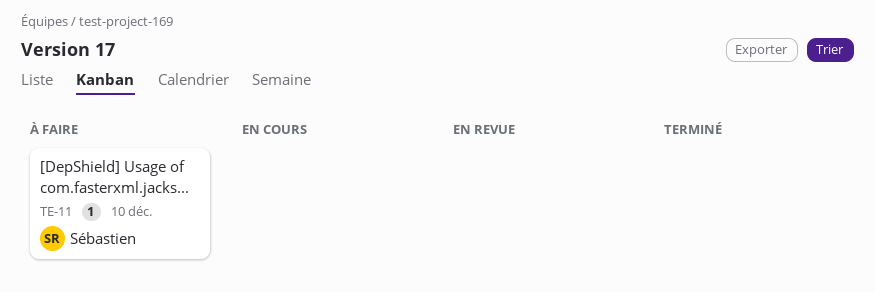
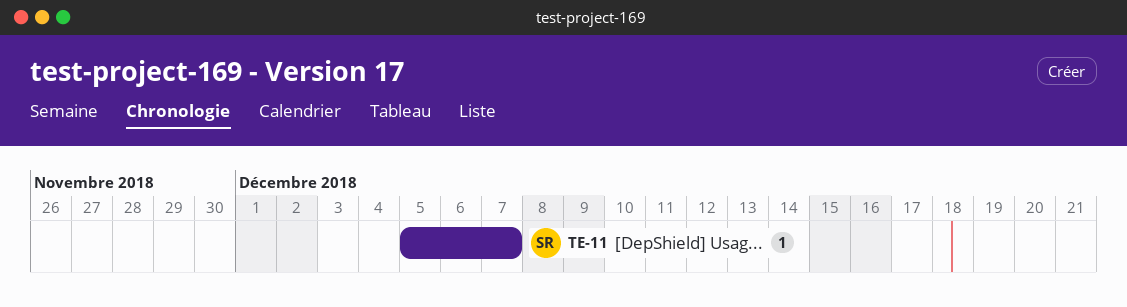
TE-11, due: Dec 10 -> Dec 7

